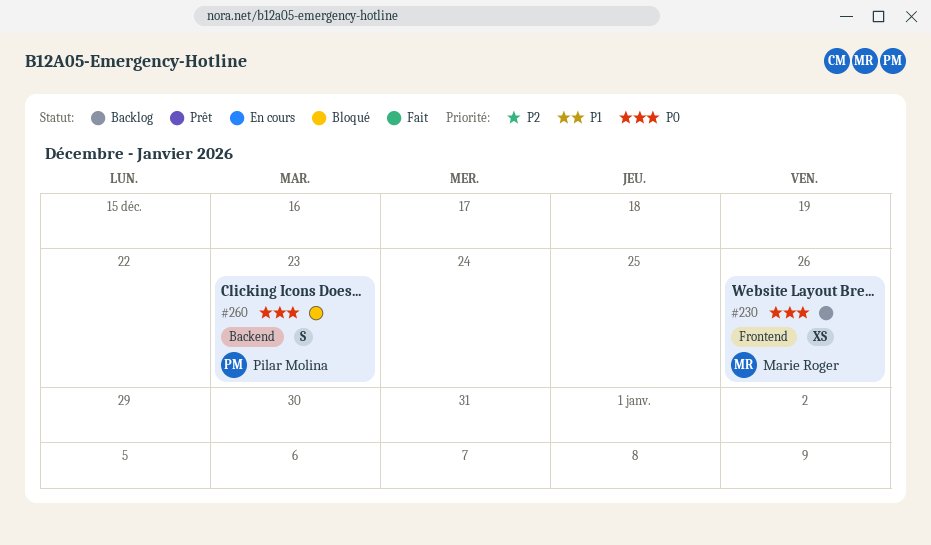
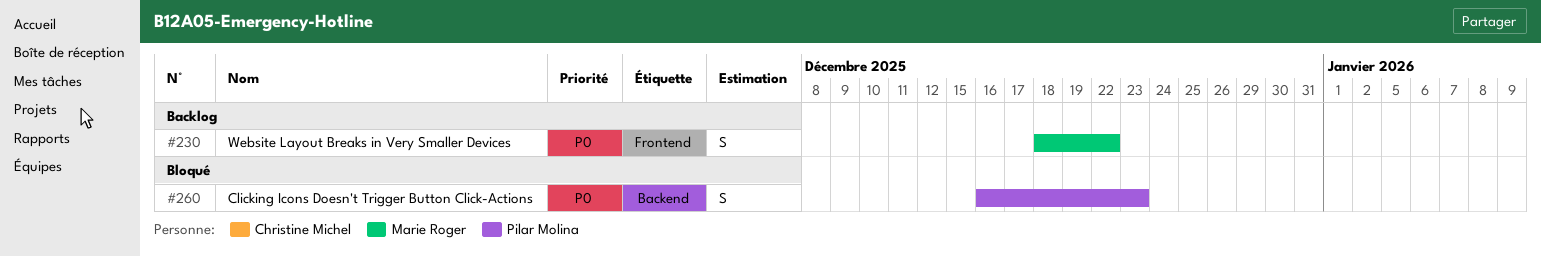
#230, estimate: XS -> S
#230, due: Dec 26 -> Dec 22

